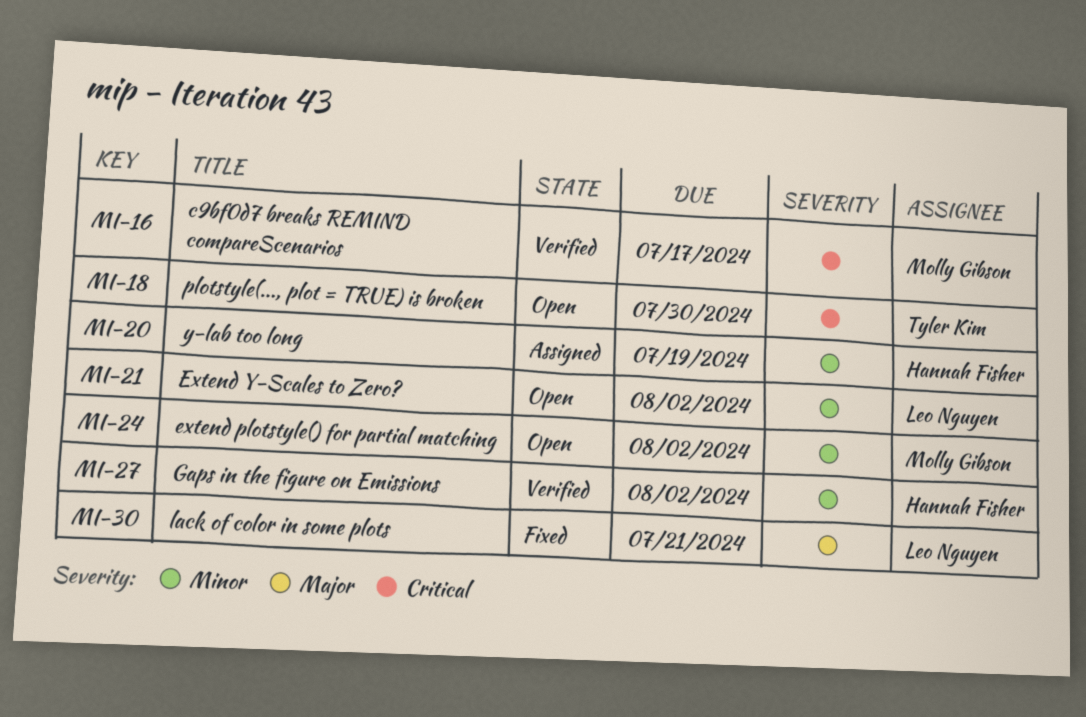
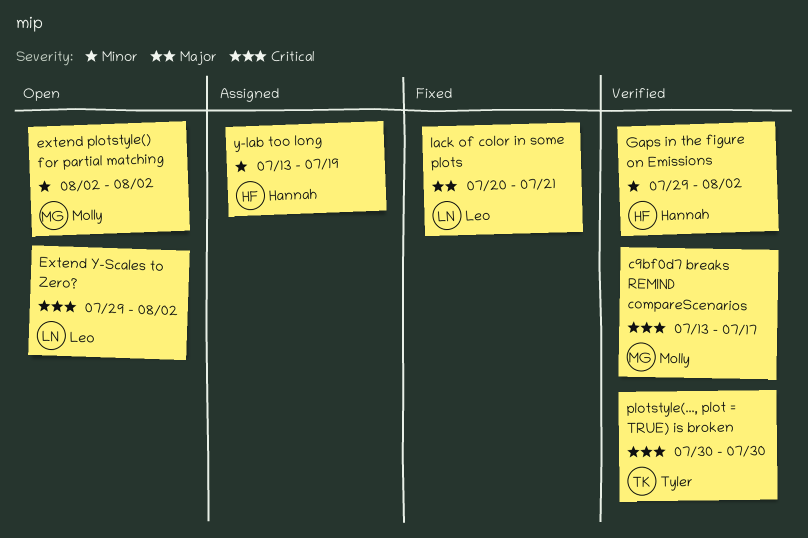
Extend Y-Scales to Zero?, priority: Minor -> Critical
plotstyle(..., plot = TRUE) is broken, status: Open -> Verified

